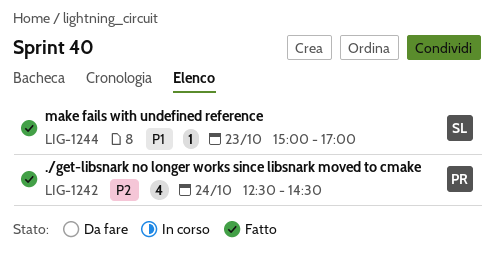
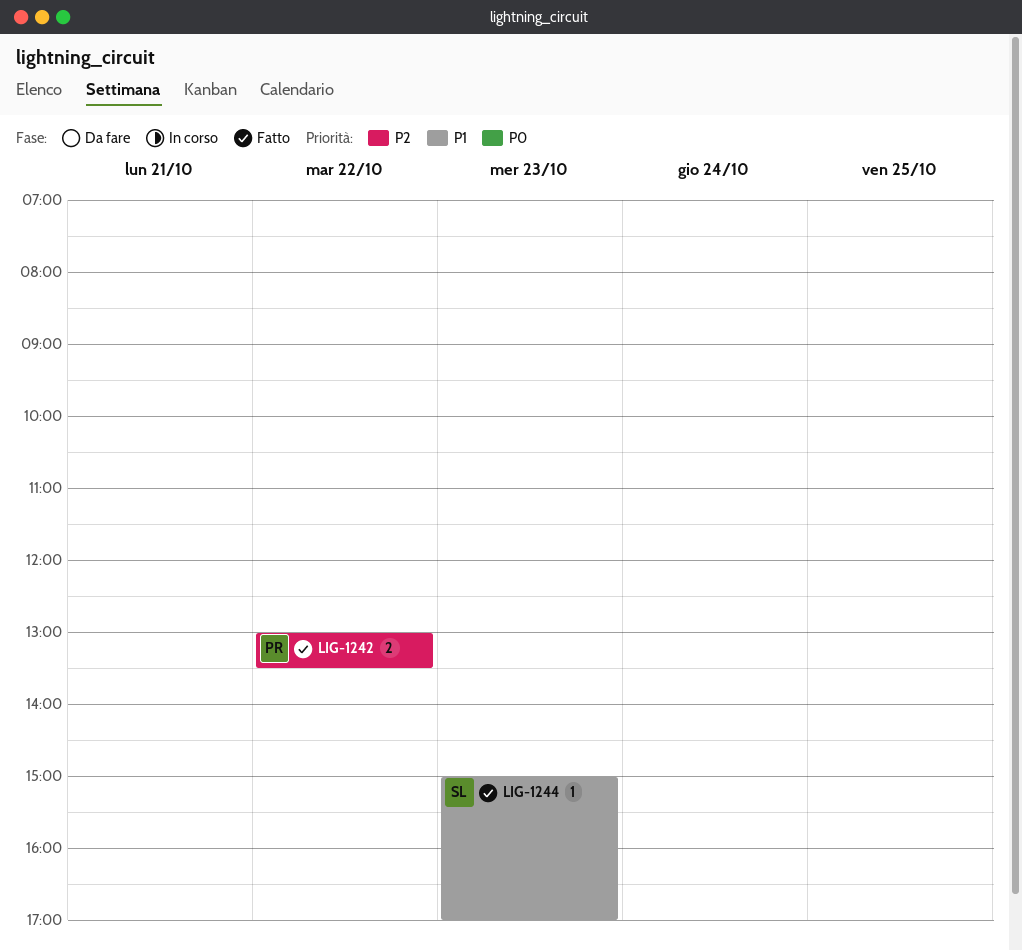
LIG-1242, estimate: 4 -> 2
LIG-1242, day: Oct 24 -> Oct 22
LIG-1242, begins: 12:30 -> 13:00
LIG-1242, ends: 14:30 -> 13:30

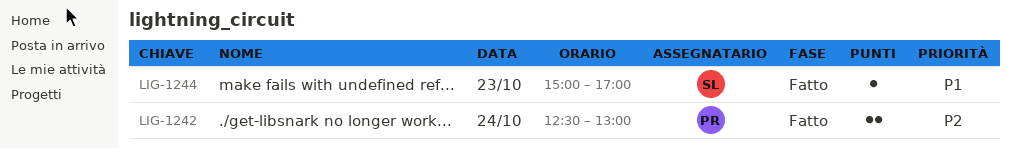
LIG-1242, day: Oct 22 -> Oct 24
LIG-1242, begins: 13:00 -> 12:30
LIG-1242, ends: 13:30 -> 13:00

